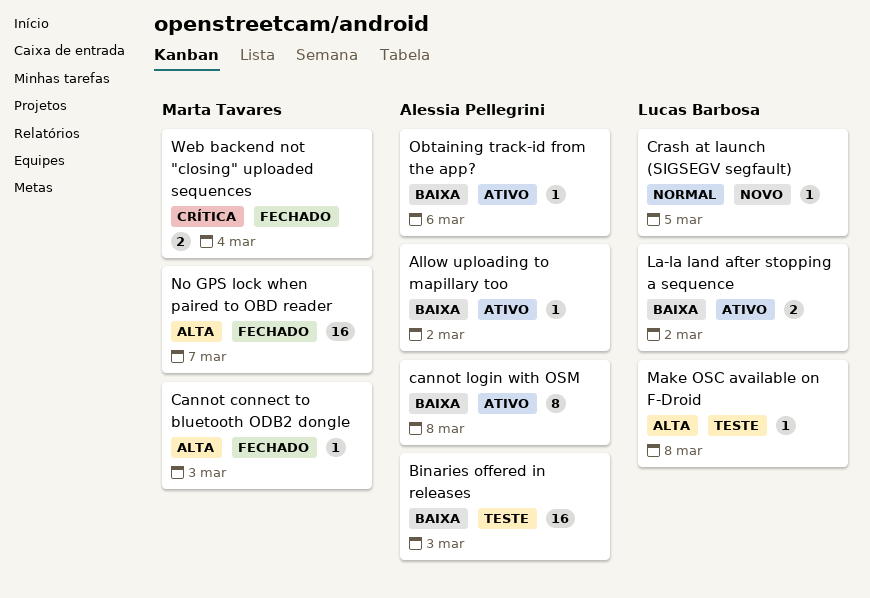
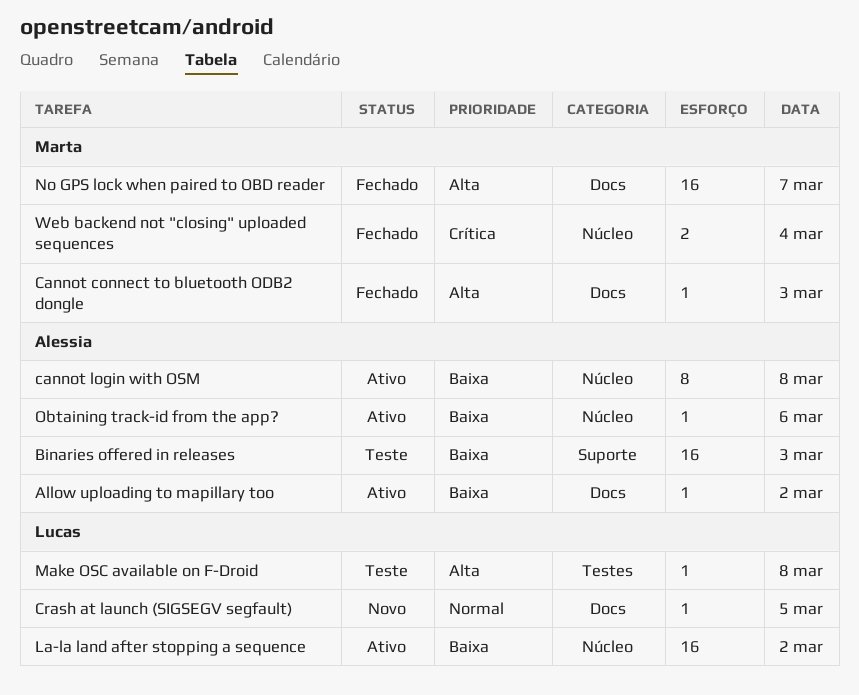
La-la land after stopping a sequence, estimate: 2 -> 16

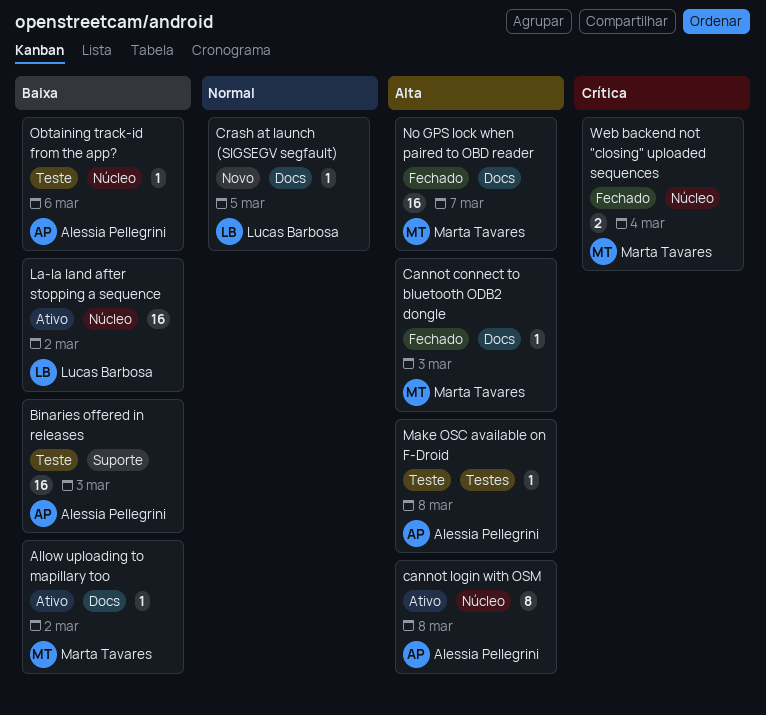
Allow uploading to mapillary too, owner: Alessia Pellegrini -> Marta Tavares
cannot login with OSM, priority: Baixa -> Alta
Make OSC available on F-Droid, owner: Lucas Barbosa -> Alessia Pellegrini
Obtaining track-id from the app?, status: Ativo -> Teste

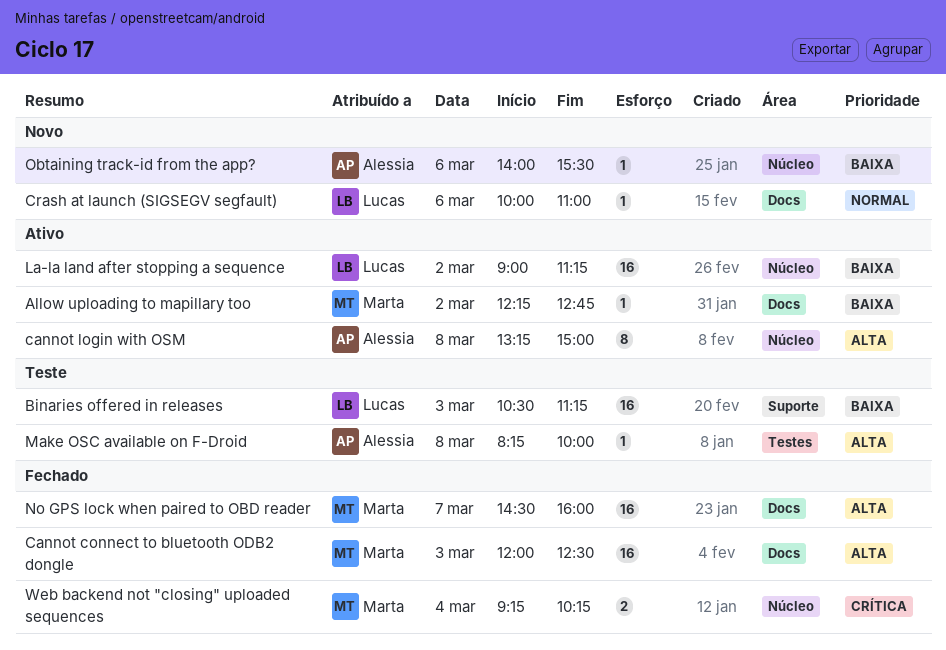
Binaries offered in releases, owner: Alessia Pellegrini -> Lucas Barbosa
Cannot connect to bluetooth ODB2 dongle, estimate: 1 -> 16
Crash at launch (SIGSEGV segfault), day: Mar 5 -> Mar 6
Obtaining track-id from the app?, status: Teste -> Novo

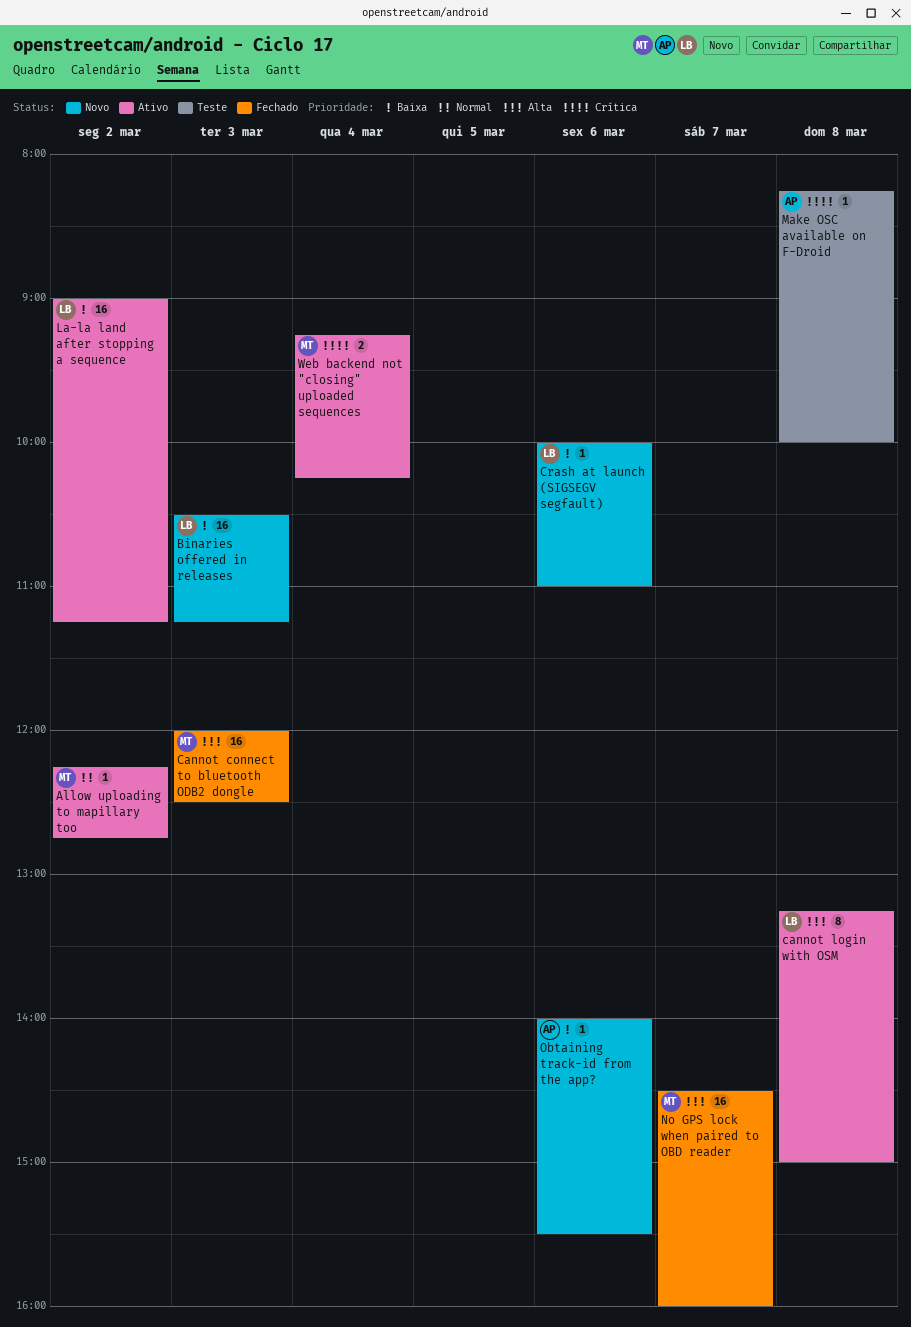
Allow uploading to mapillary too, priority: Baixa -> Normal
Binaries offered in releases, status: Teste -> Novo
cannot login with OSM, owner: Alessia -> Lucas
Crash at launch (SIGSEGV segfault), priority: Normal -> Baixa
Make OSC available on F-Droid, priority: Alta -> Crítica
Web backend not "closing" uploaded sequences, status: Fechado -> Ativo

